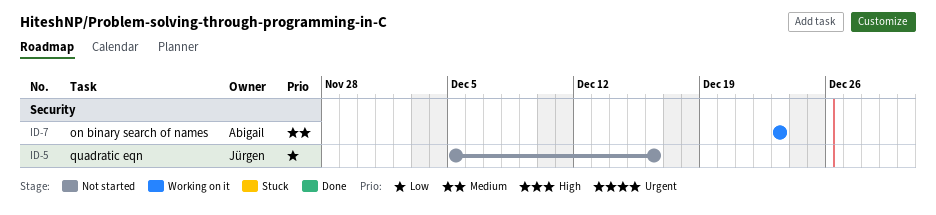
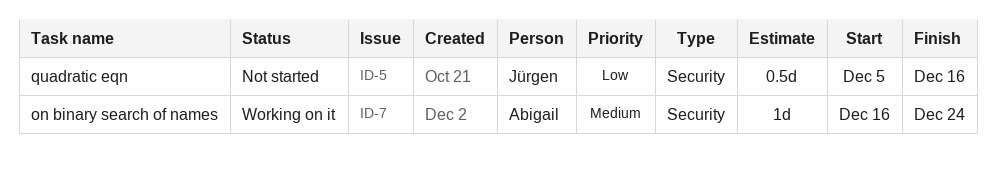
ID-7, start: Dec 23 -> Dec 16
ID-7, due: Dec 23 -> Dec 24

